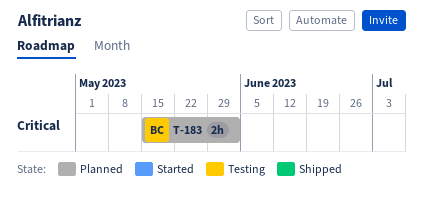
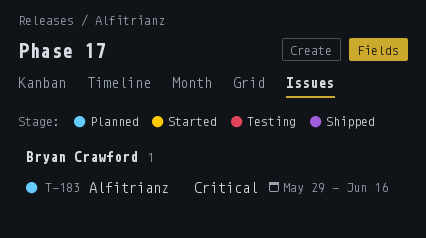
T-183, start: May 15 -> May 29
T-183, due: Jun 2 -> Jun 16

